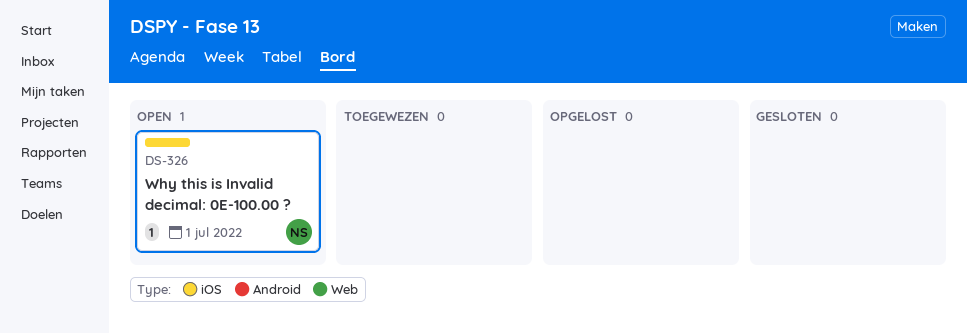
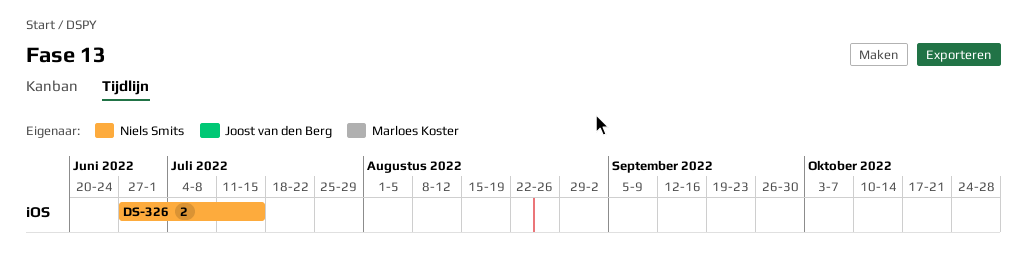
DS-326, estimate: 1 -> 2
DS-326, due: Jul 1 -> Jul 15

